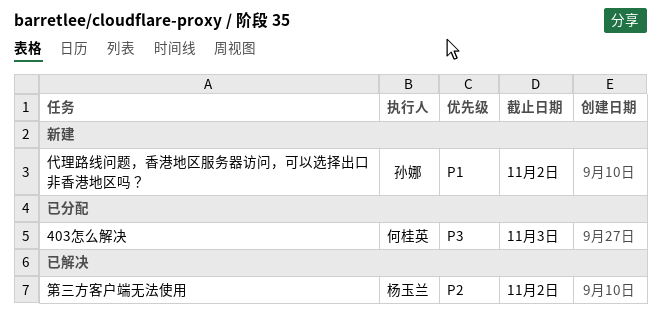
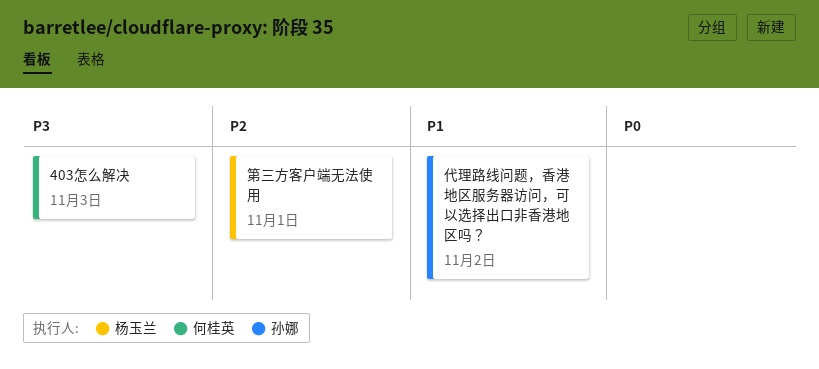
第三方客户端无法使用, due: Nov 2 -> Nov 1

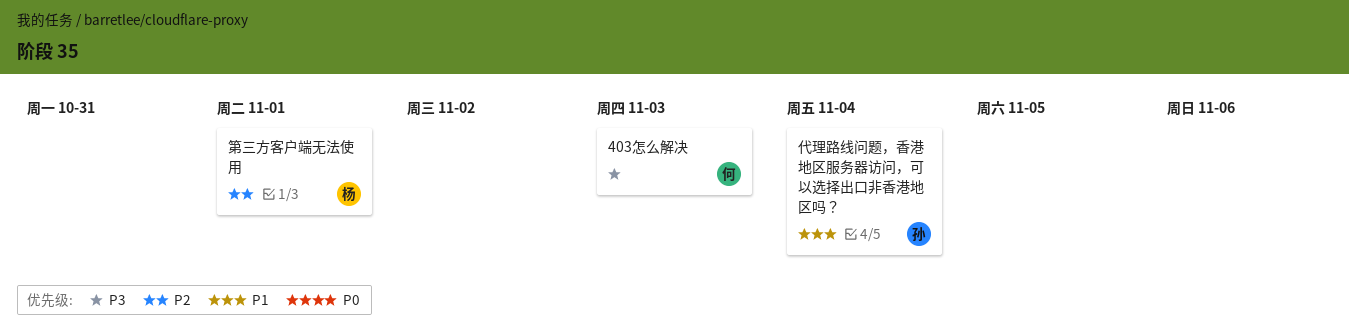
代理路线问题，香港地区服务器访问，可以选择出口非香港地区吗？, due: Nov 2 -> Nov 4

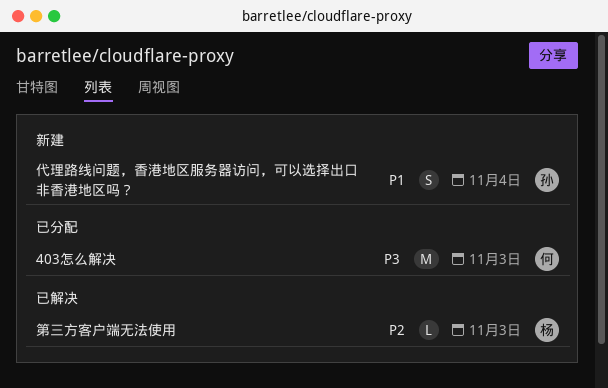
第三方客户端无法使用, due: Nov 1 -> Nov 3

